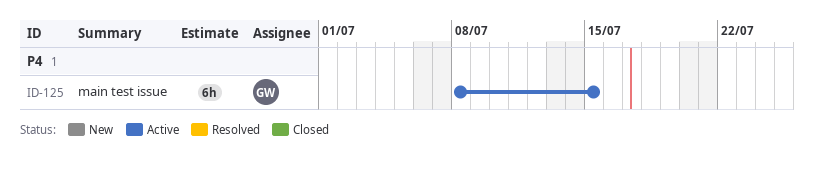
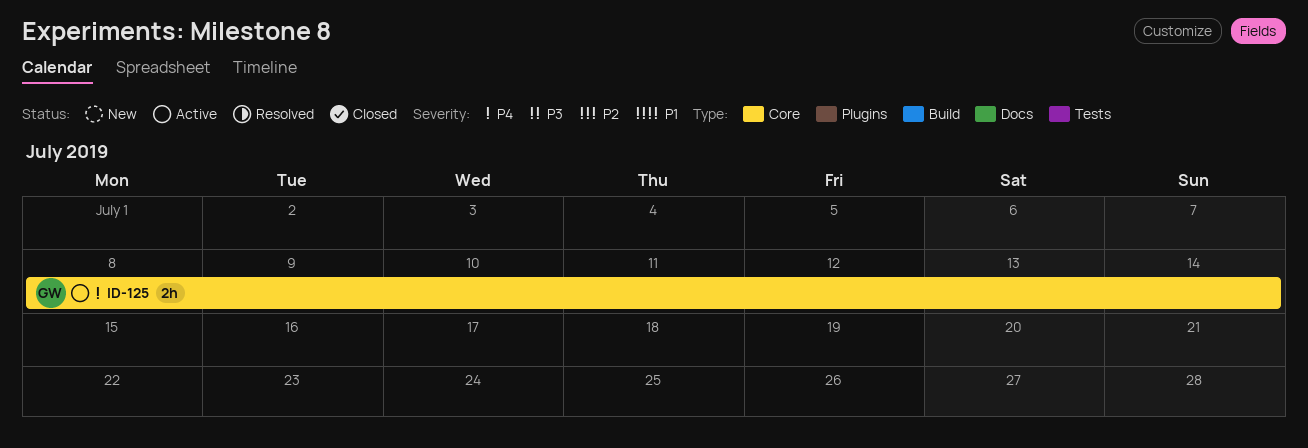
ID-125, estimate: 6h -> 2h
ID-125, due: Jul 15 -> Jul 14

